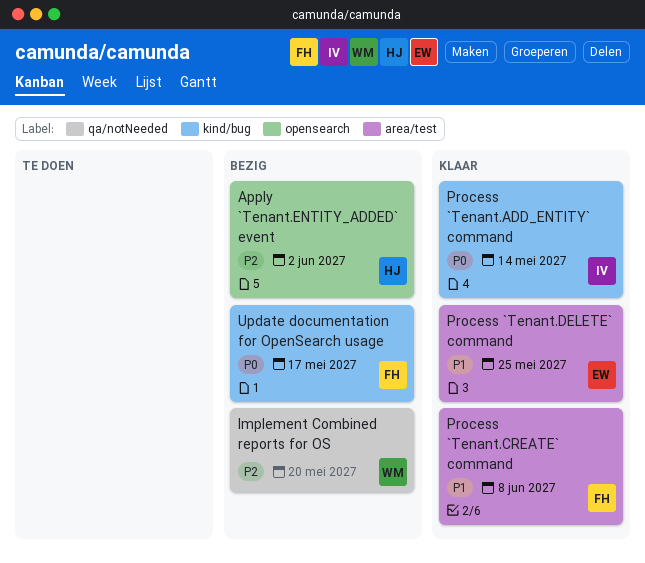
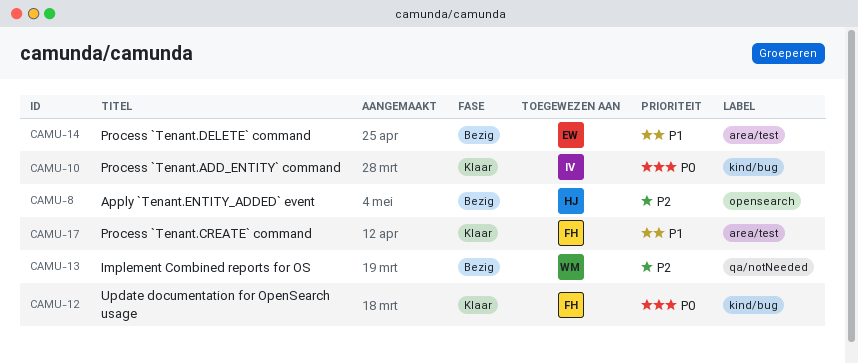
Process `Tenant.DELETE` command, status: Klaar -> Bezig
Update documentation for OpenSearch usage, status: Bezig -> Klaar

